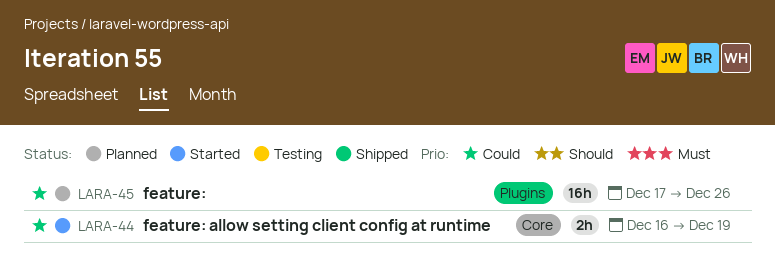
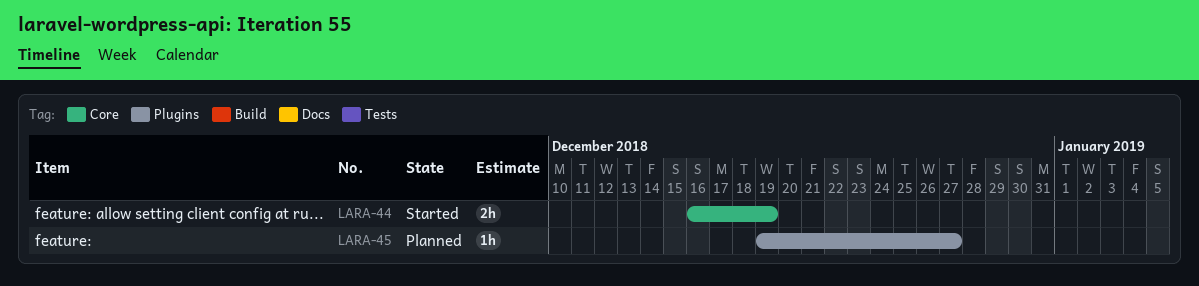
LARA-45, estimate: 16h -> 1h
LARA-45, start: Dec 17 -> Dec 19
LARA-45, due: Dec 26 -> Dec 27

